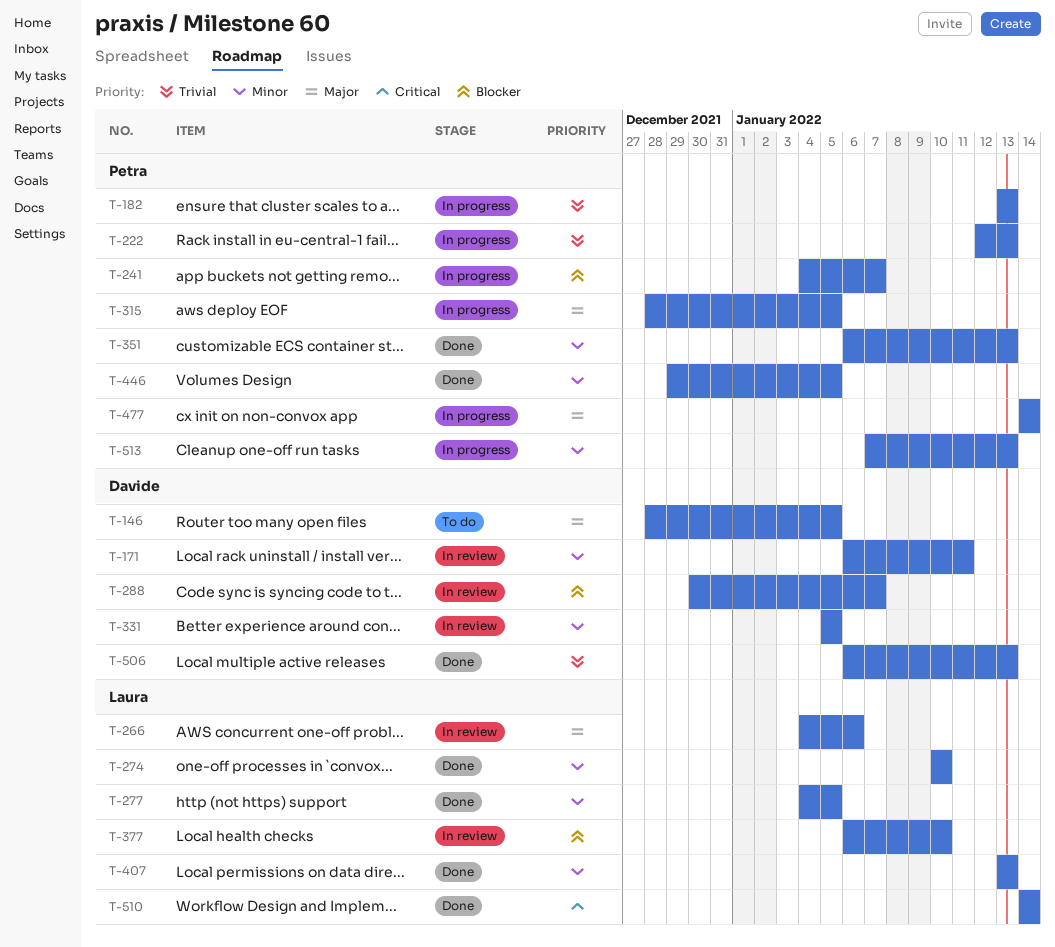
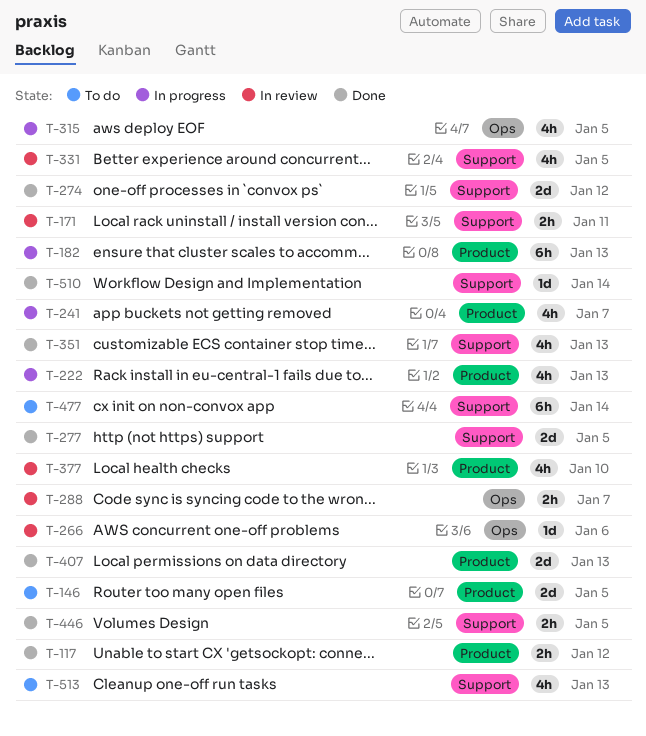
T-117: none -> present
T-274, due: Jan 10 -> Jan 12
T-477, status: In progress -> To do
T-506: present -> none
T-513, status: In progress -> To do

